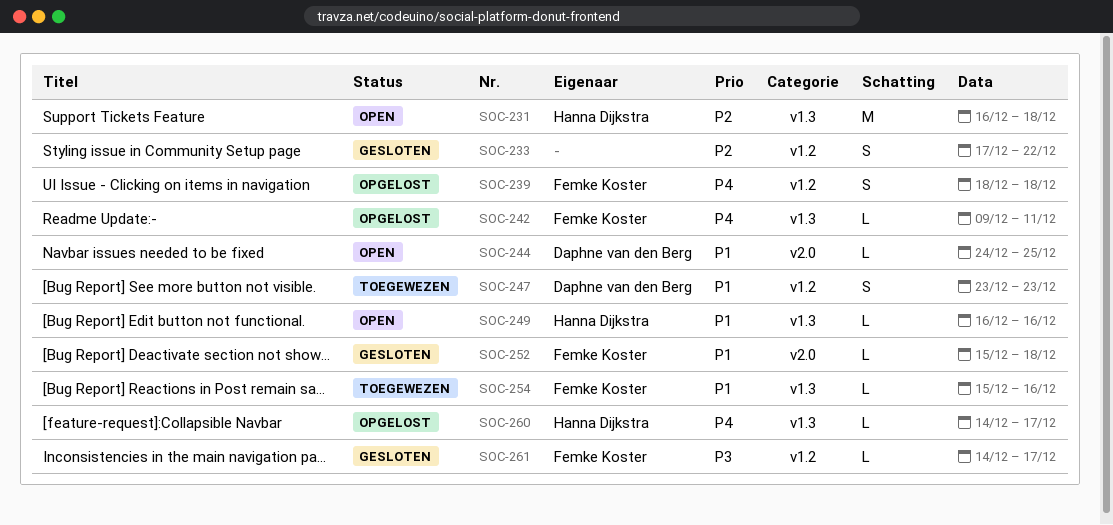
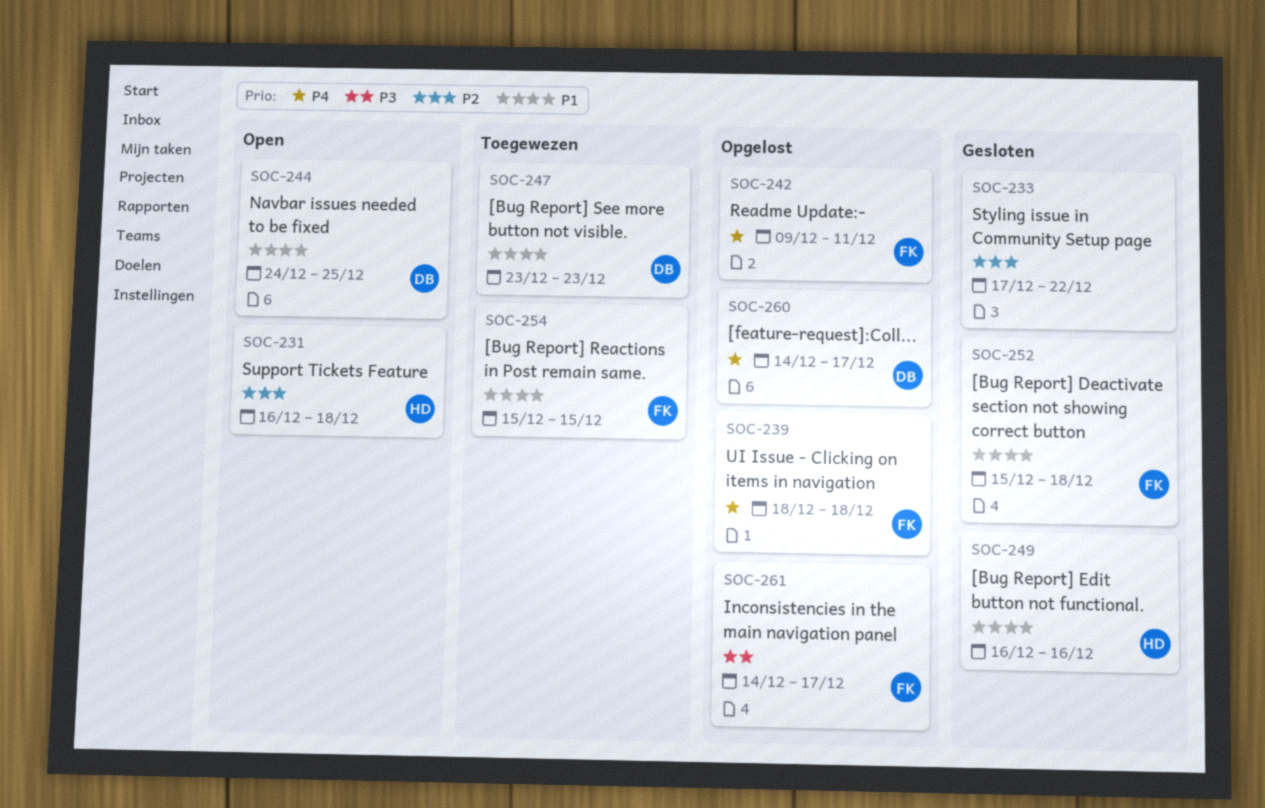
SOC-249, status: Open -> Gesloten
SOC-254, due: Dec 16 -> Dec 15
SOC-260, owner: Hanna Dijkstra -> Daphne van den Berg
SOC-261, status: Gesloten -> Opgelost

